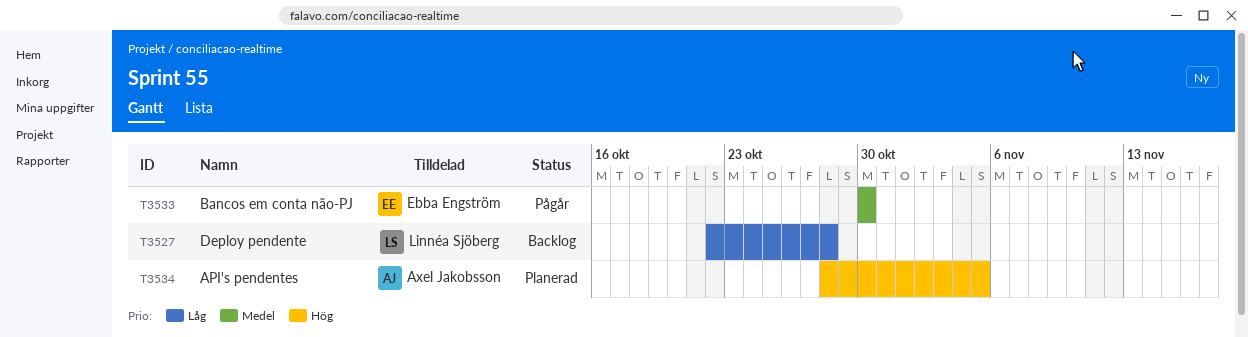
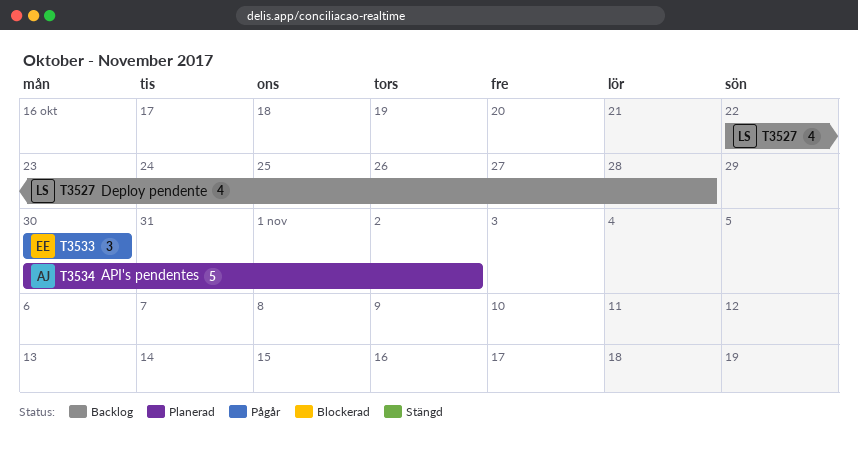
T3534, start: Oct 28 -> Oct 30
T3534, due: Nov 5 -> Nov 2

